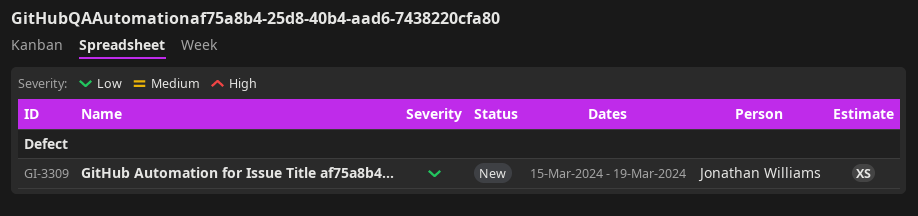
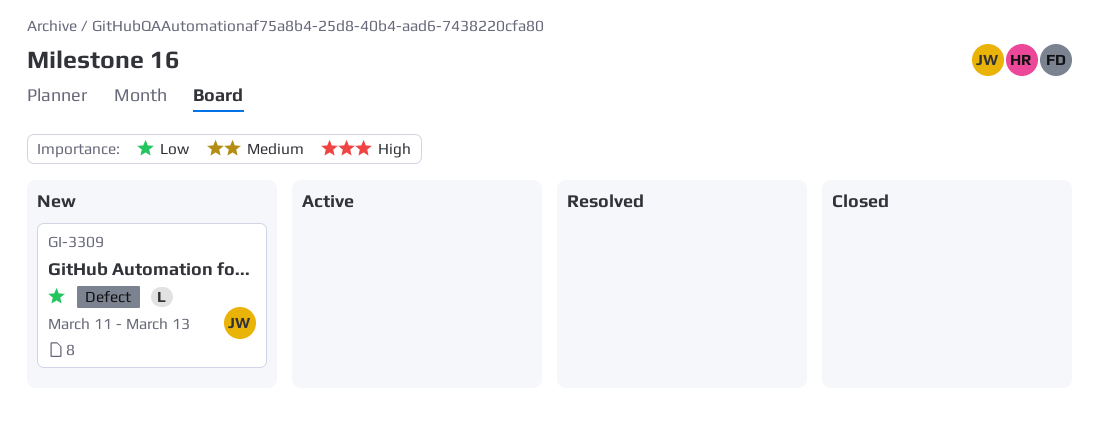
GI-3309, estimate: XS -> L
GI-3309, start: Mar 15 -> Mar 11
GI-3309, due: Mar 19 -> Mar 13

